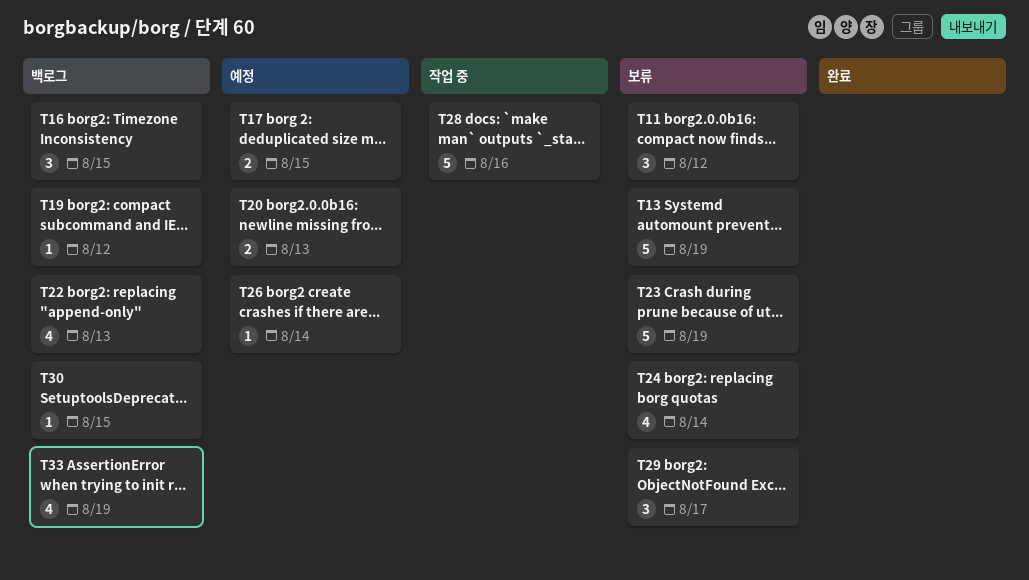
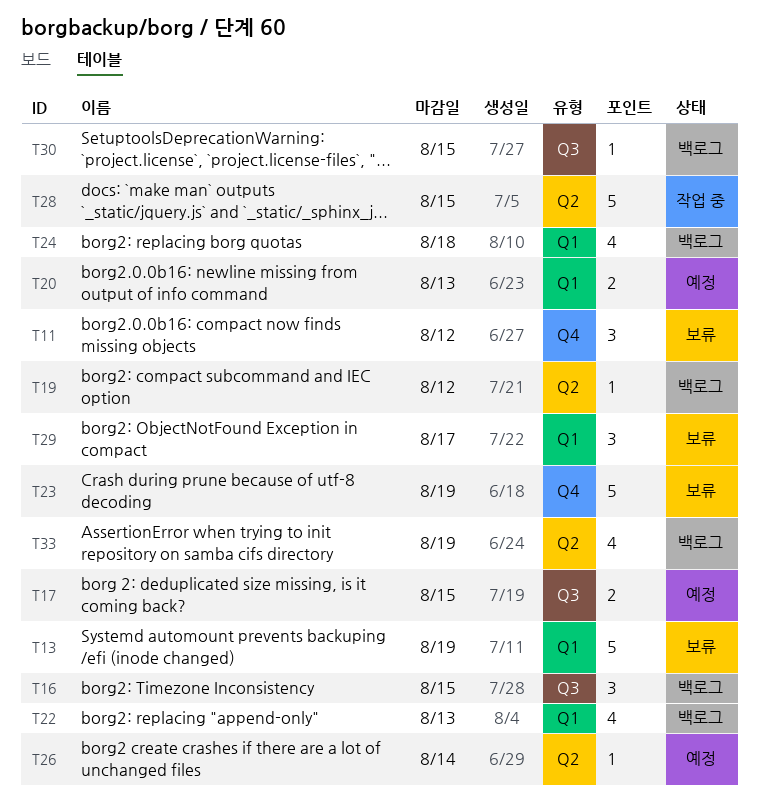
T24, status: 보류 -> 백로그
T24, due: Aug 14 -> Aug 18
T28, due: Aug 16 -> Aug 15

